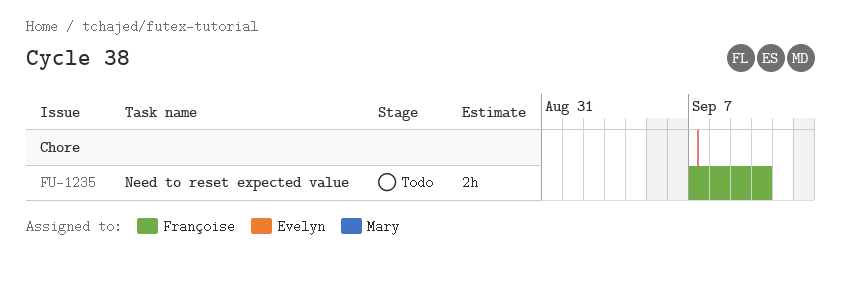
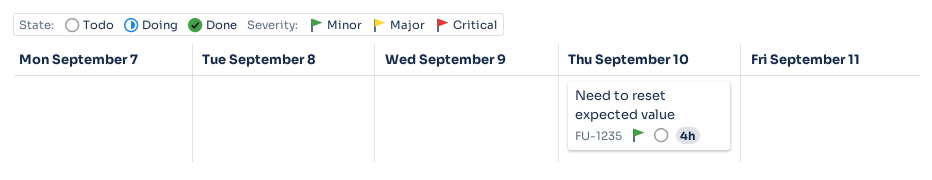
FU-1235, estimate: 2h -> 4h

